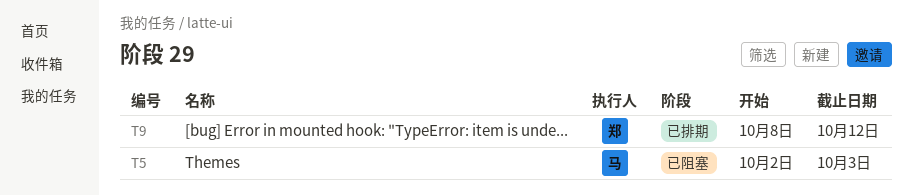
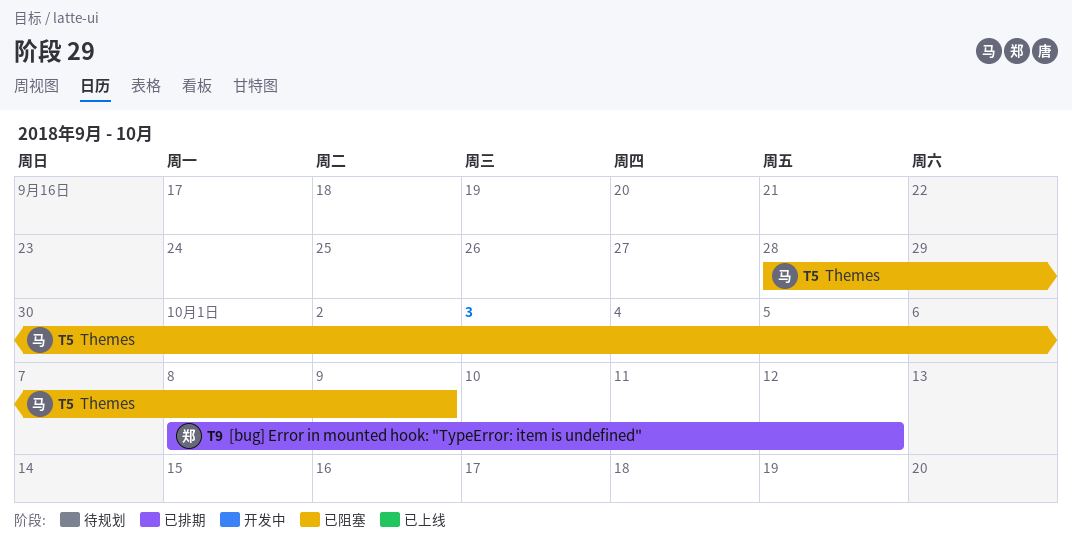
T5, start: Oct 2 -> Sep 28
T5, due: Oct 3 -> Oct 9

